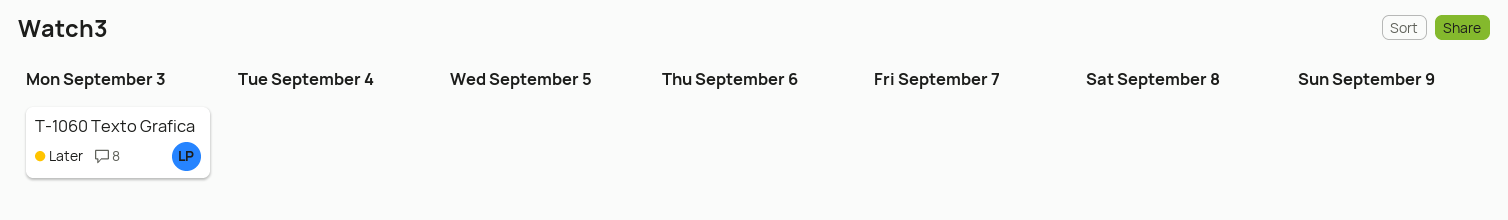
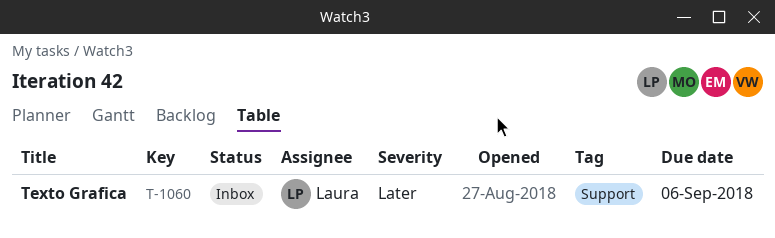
T-1060, due: Sep 3 -> Sep 6

